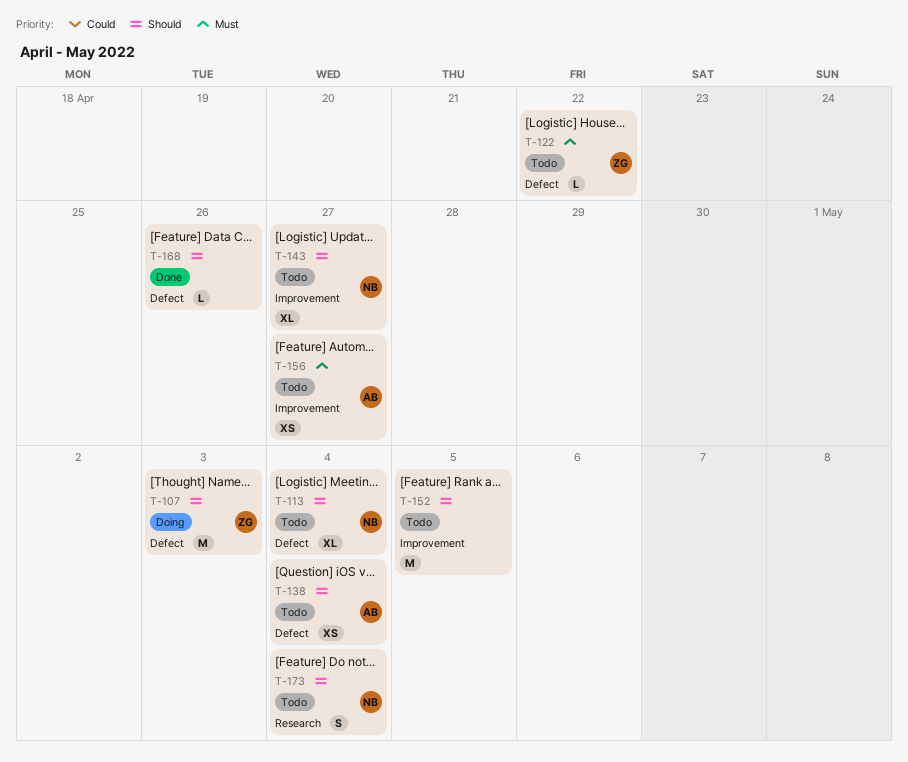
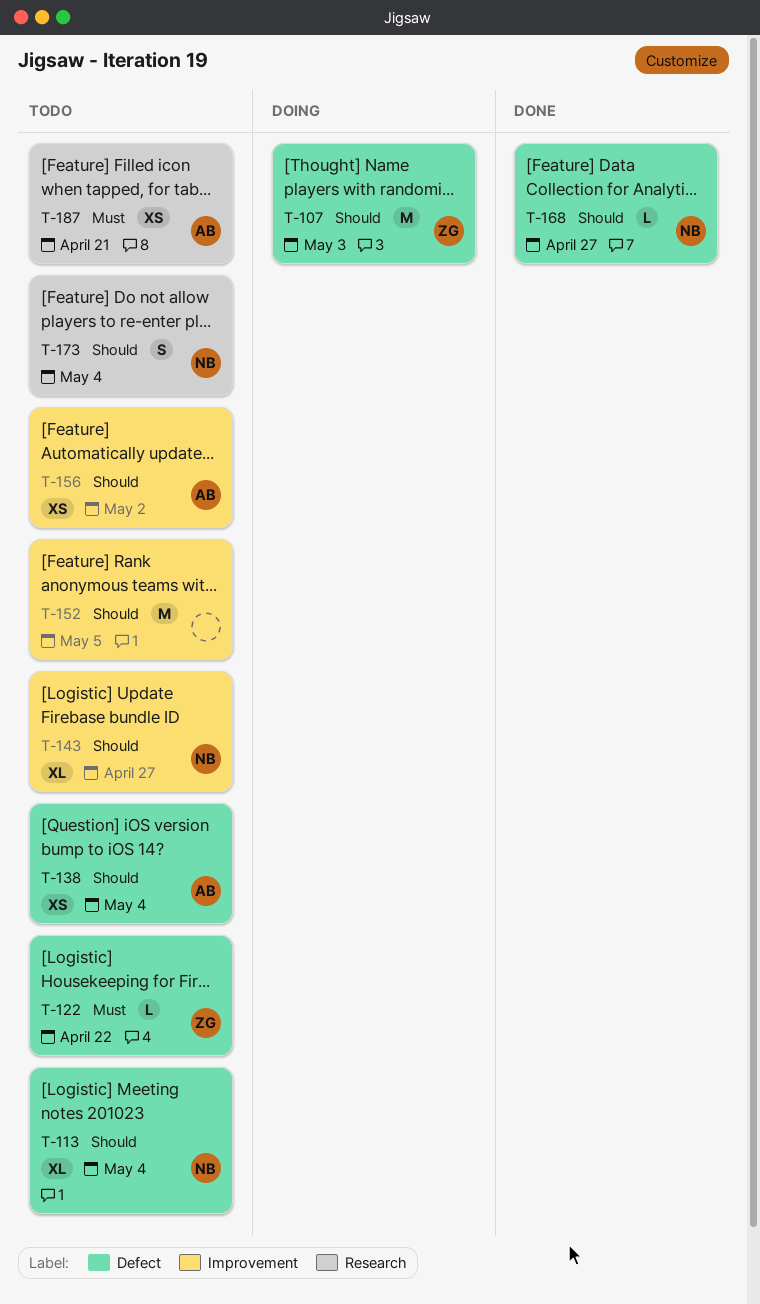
T-156, priority: Must -> Should
T-156, due: Apr 27 -> May 2
T-168, owner: none -> NB
T-168, due: Apr 26 -> Apr 27
T-187: none -> present

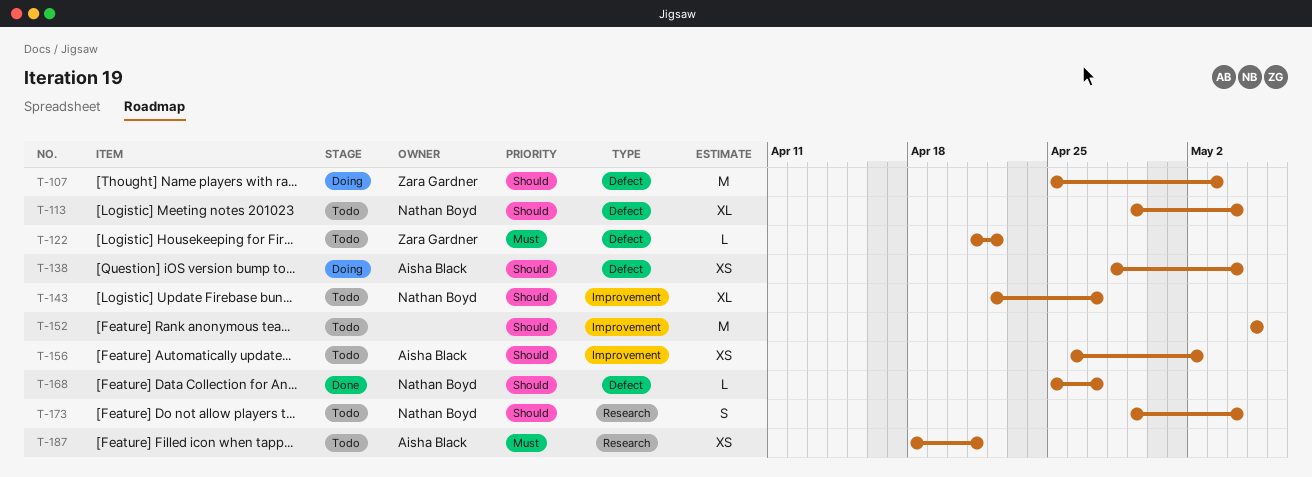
T-138, status: Todo -> Doing

